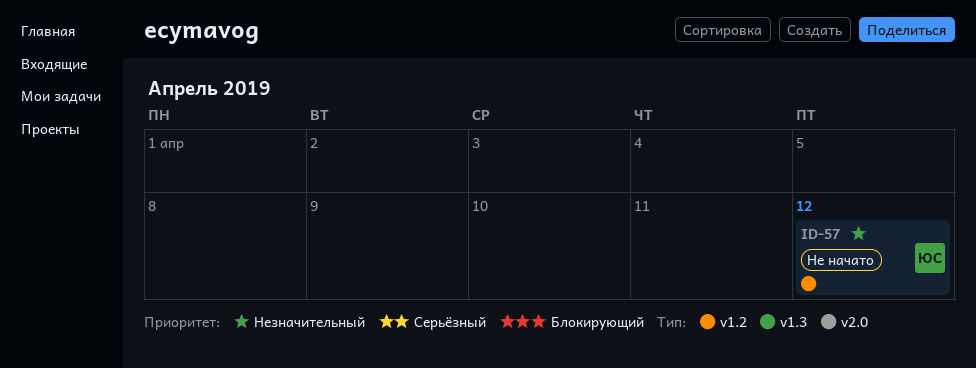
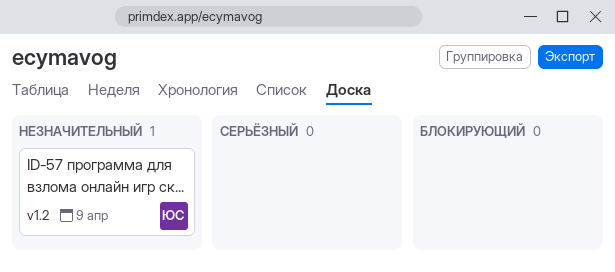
ID-57, due: Apr 12 -> Apr 9

